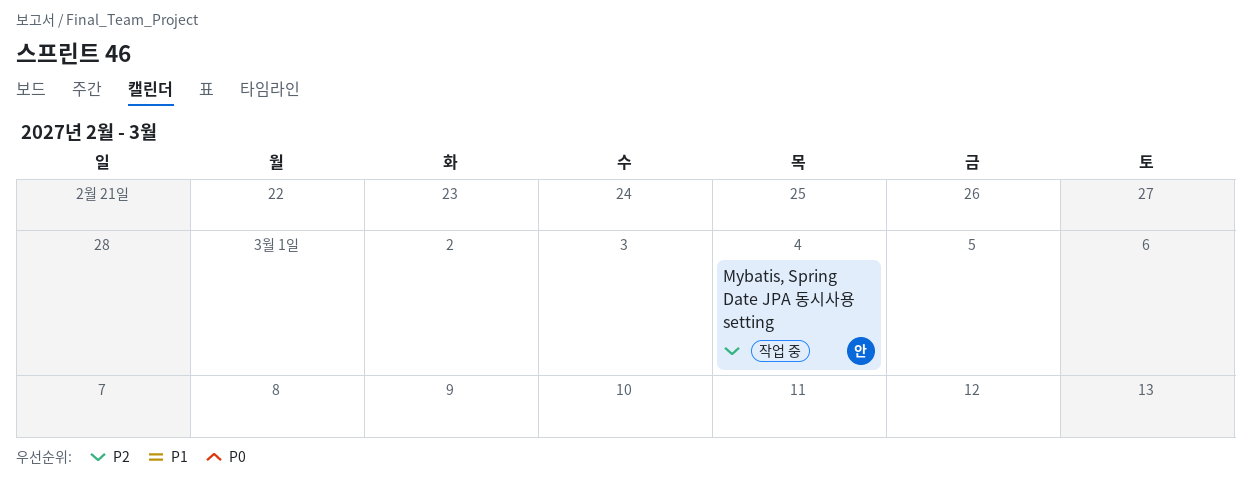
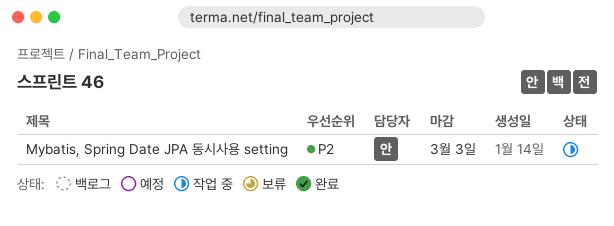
Mybatis, Spring Date JPA 동시사용 setting, due: Mar 4 -> Mar 3

